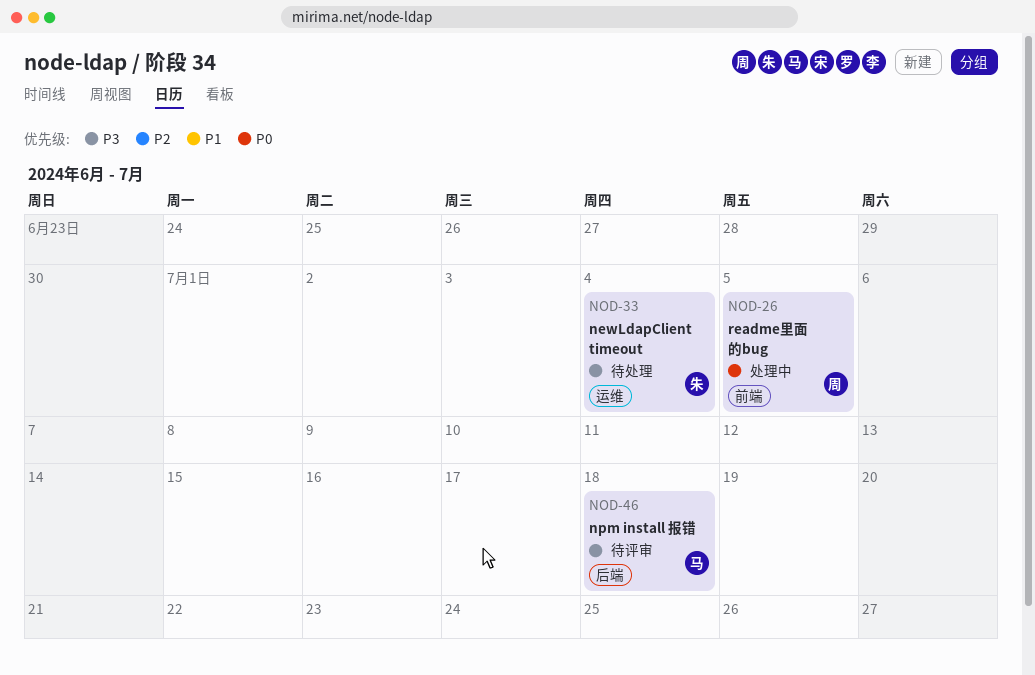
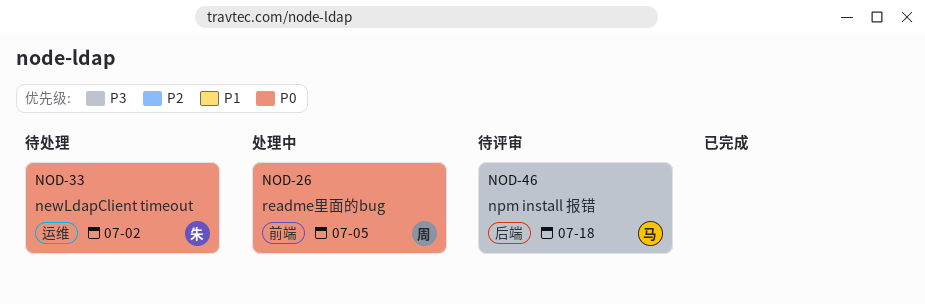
NOD-33, priority: P3 -> P0
NOD-33, due: Jul 4 -> Jul 2

